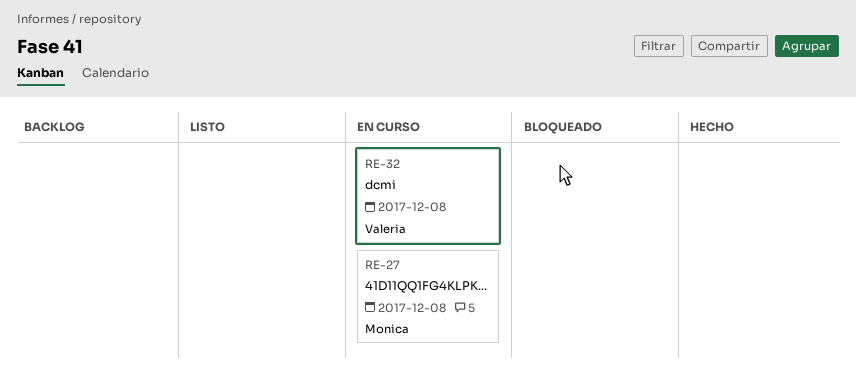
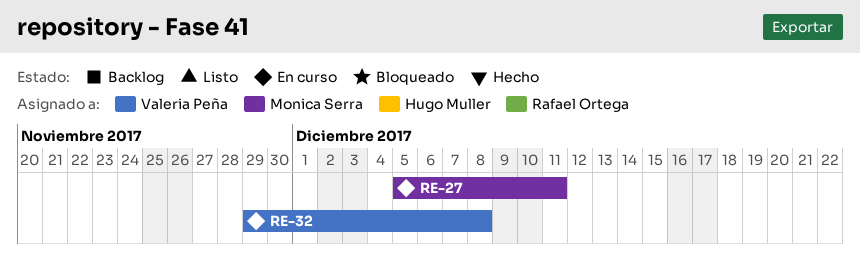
RE-27, due: Dec 8 -> Dec 11

